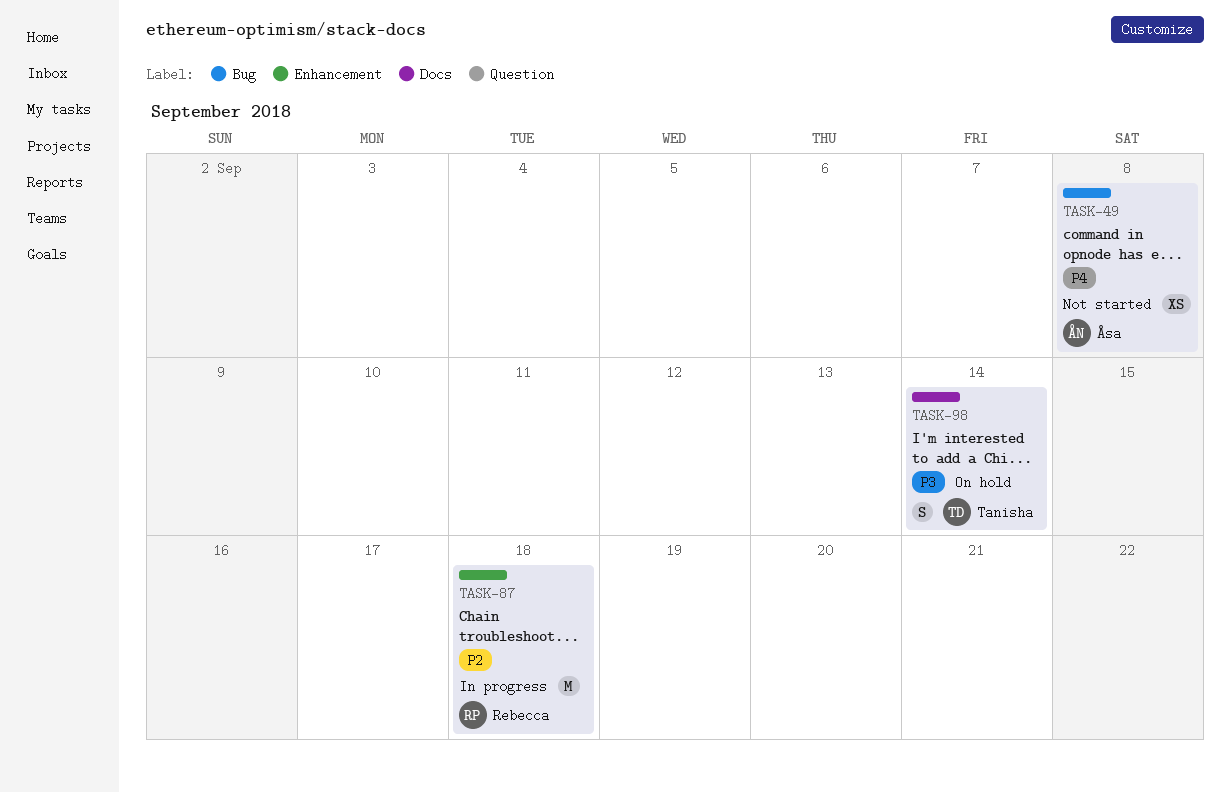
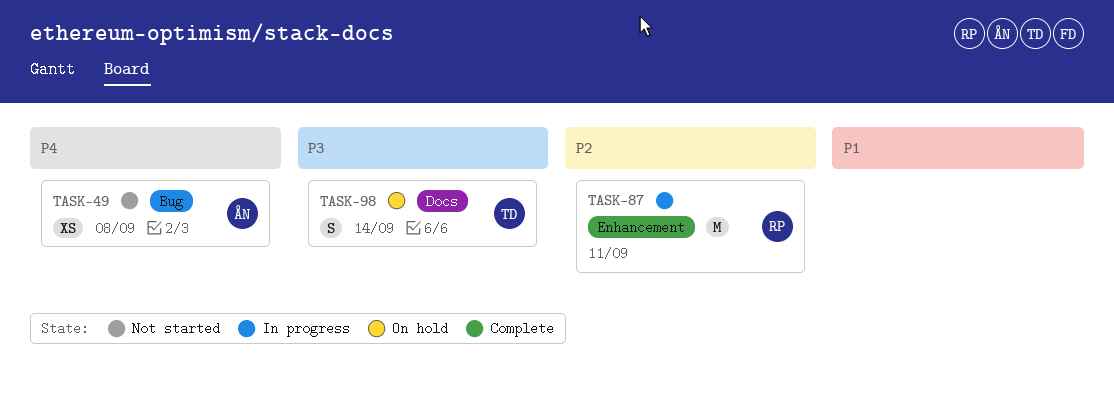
TASK-87, due: Sep 18 -> Sep 11

